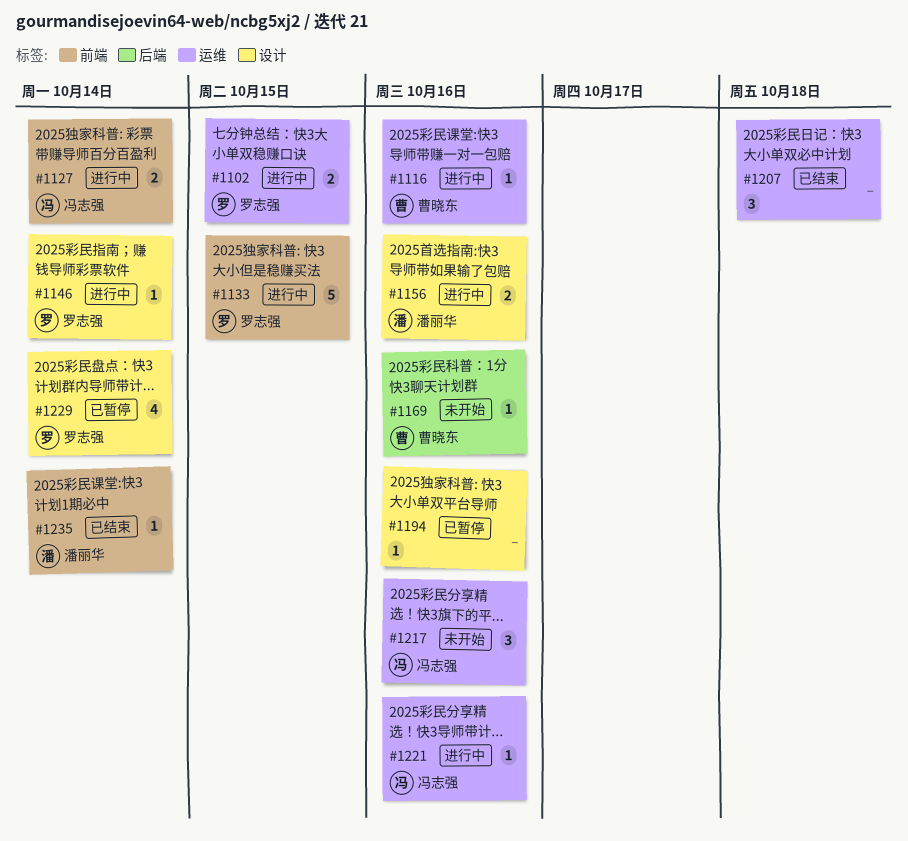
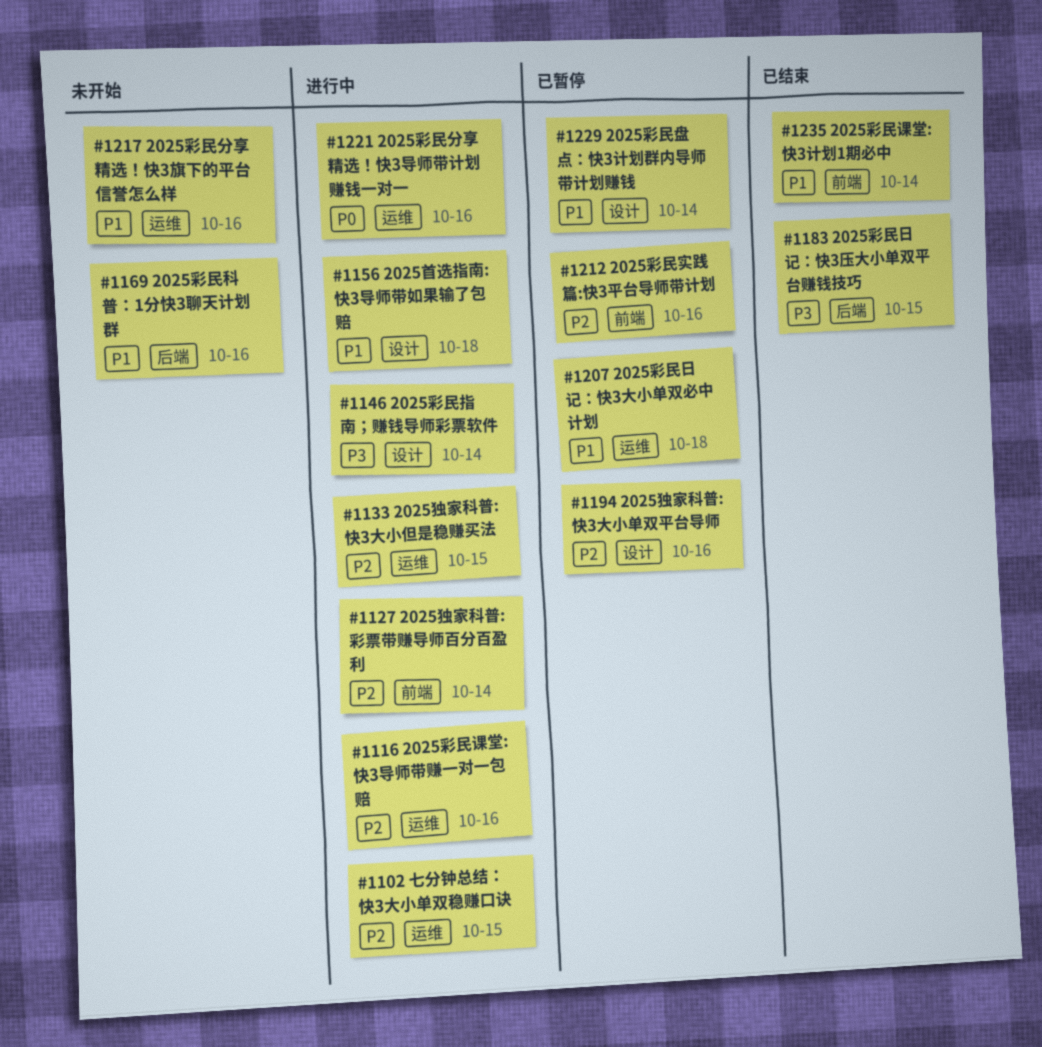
#1133, label: 前端 -> 运维
#1156, due: Oct 16 -> Oct 18
#1183: none -> present
#1207, status: 已结束 -> 已暂停
#1212: none -> present

